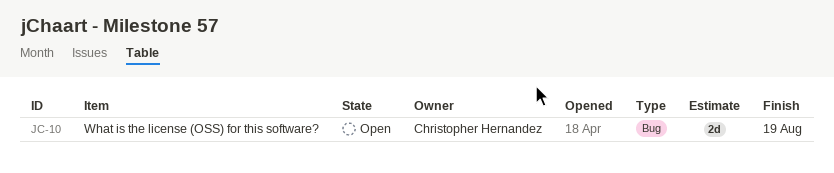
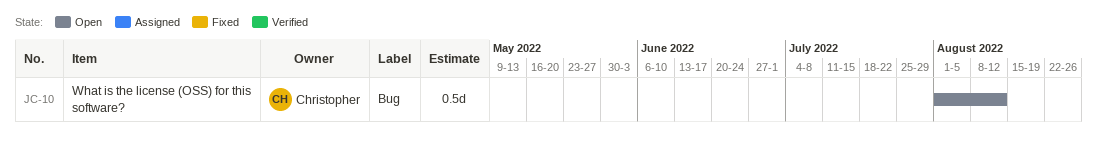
JC-10, estimate: 2d -> 0.5d
JC-10, due: Aug 19 -> Aug 12

